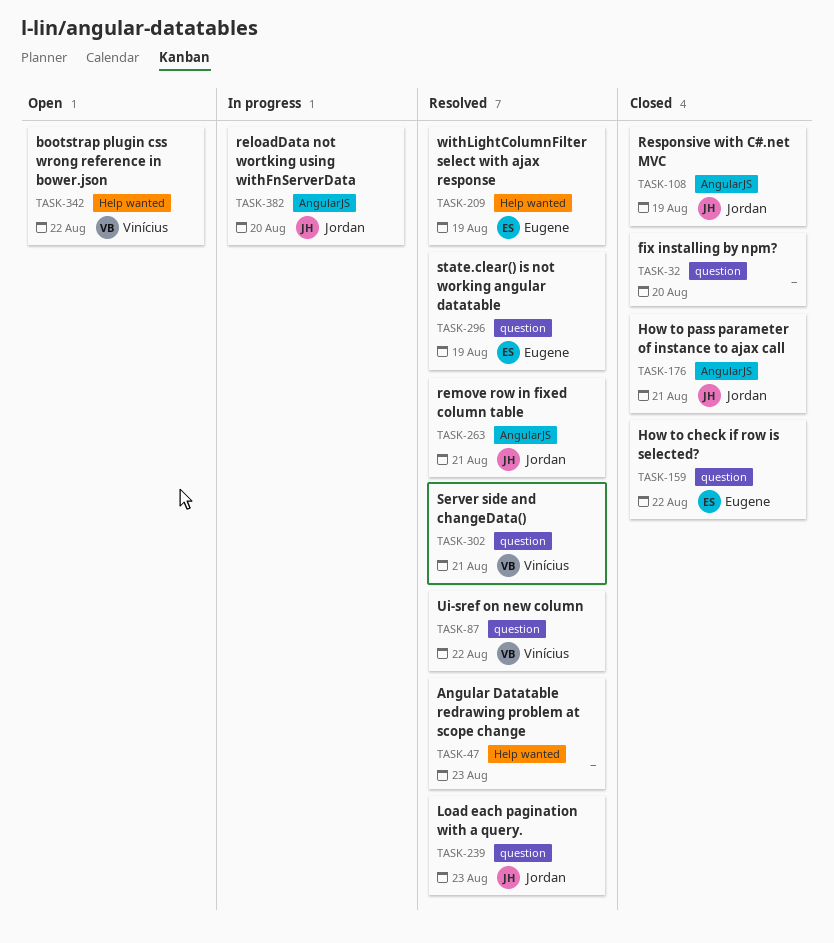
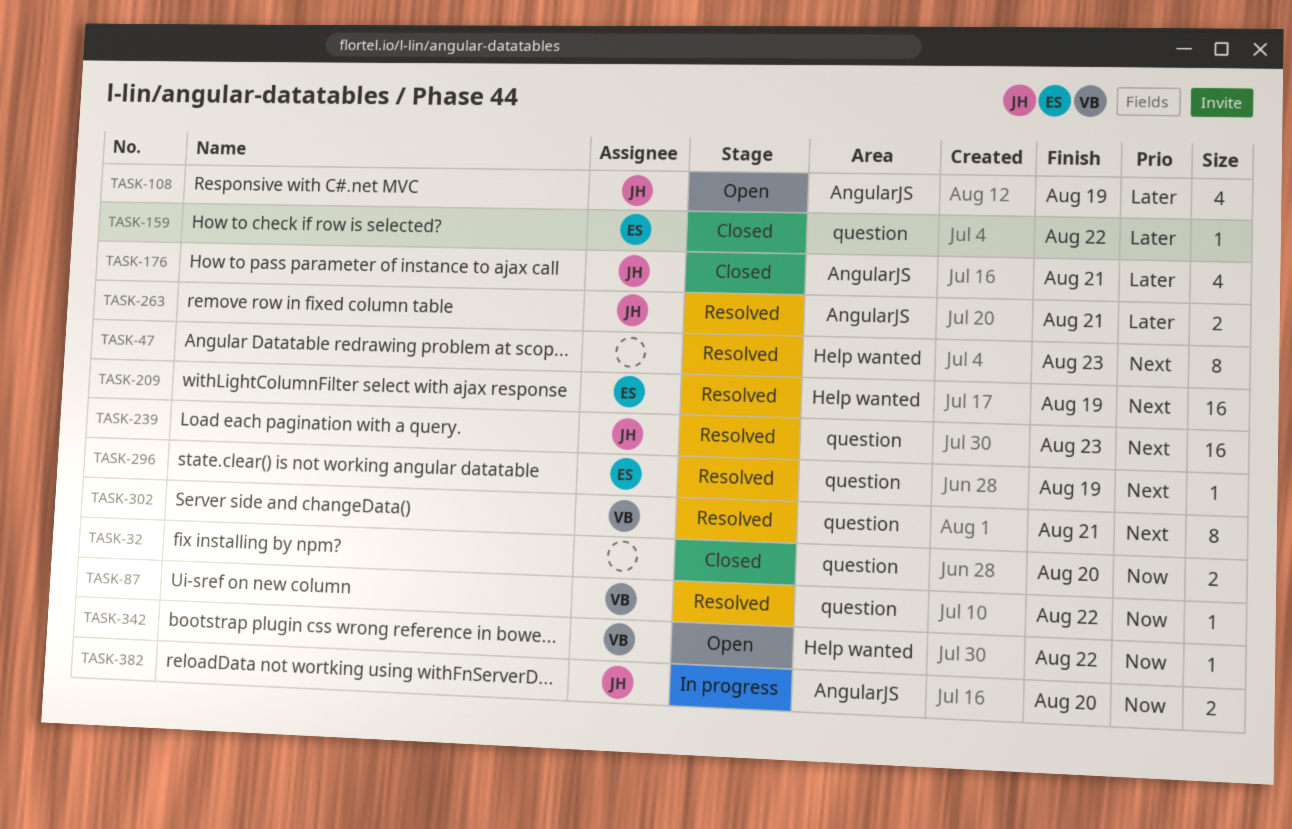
TASK-108, status: Closed -> Open

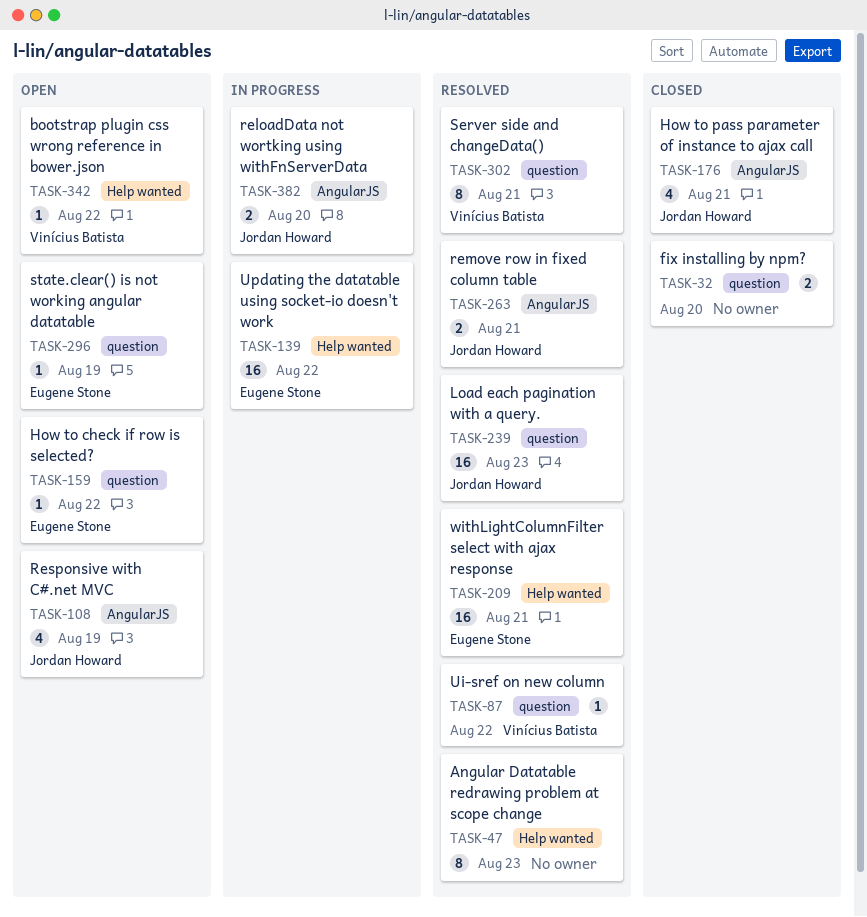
TASK-139: none -> present
TASK-159, status: Closed -> Open
TASK-209, due: Aug 19 -> Aug 21
TASK-296, status: Resolved -> Open

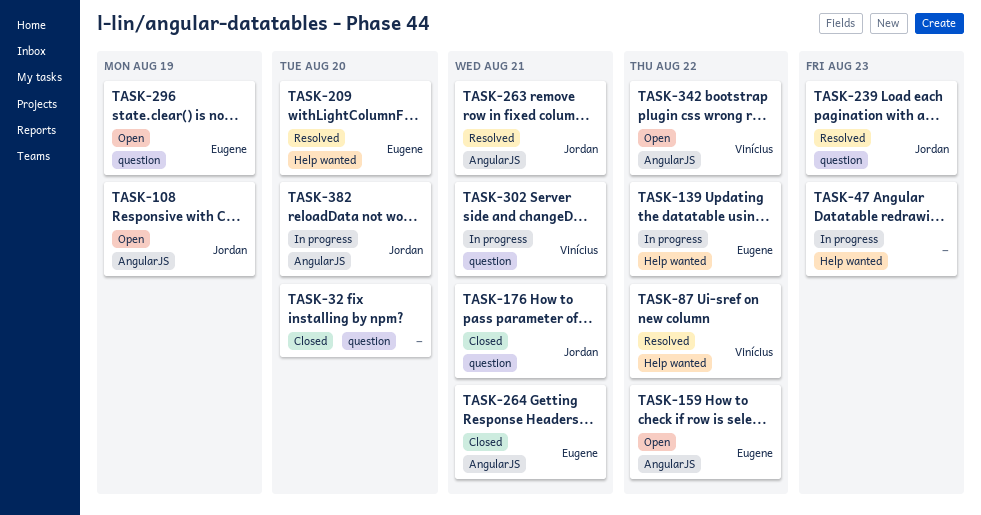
TASK-47, status: Resolved -> In progress
TASK-87, label: question -> Help wanted
TASK-159, label: question -> AngularJS
TASK-176, label: AngularJS -> question
TASK-209, due: Aug 21 -> Aug 20
TASK-264: none -> present
TASK-302, status: Resolved -> In progress
TASK-342, label: Help wanted -> AngularJS

